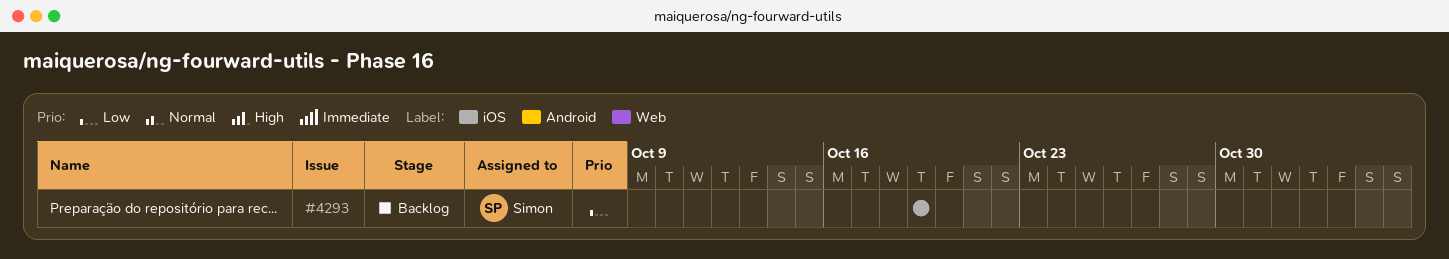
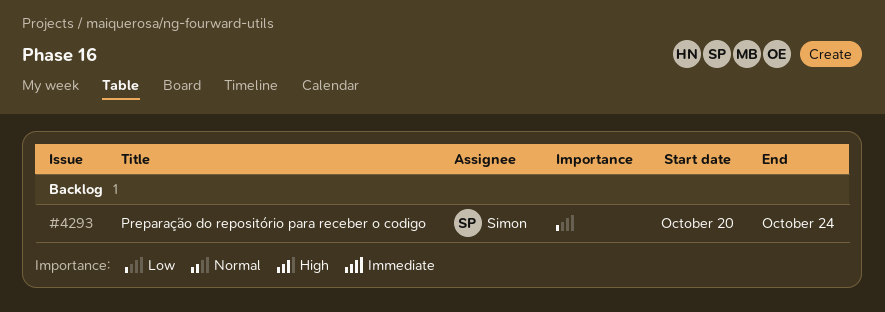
#4293, start: Oct 19 -> Oct 20
#4293, due: Oct 19 -> Oct 24

